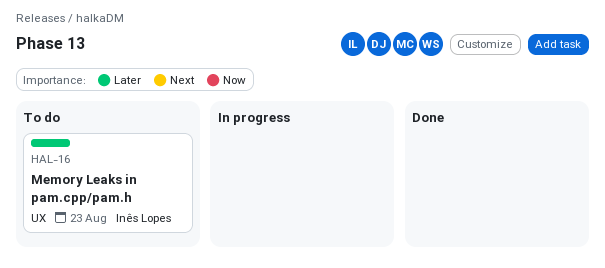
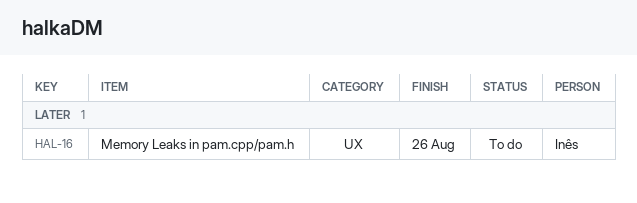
HAL-16, due: Aug 23 -> Aug 26

